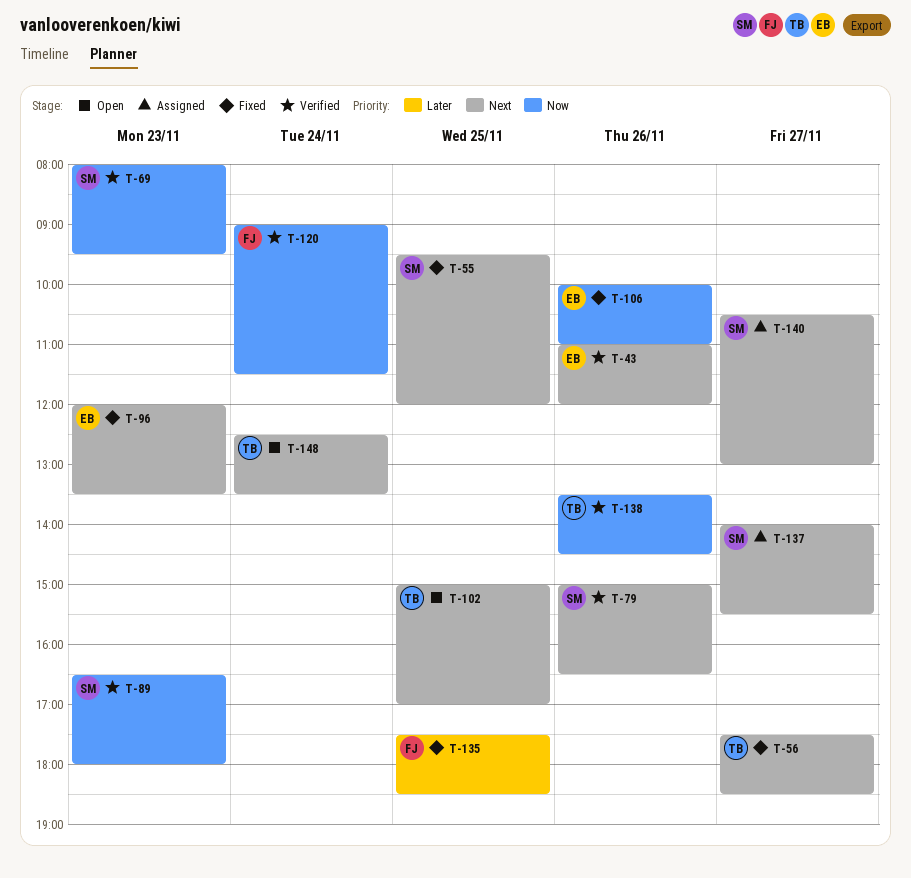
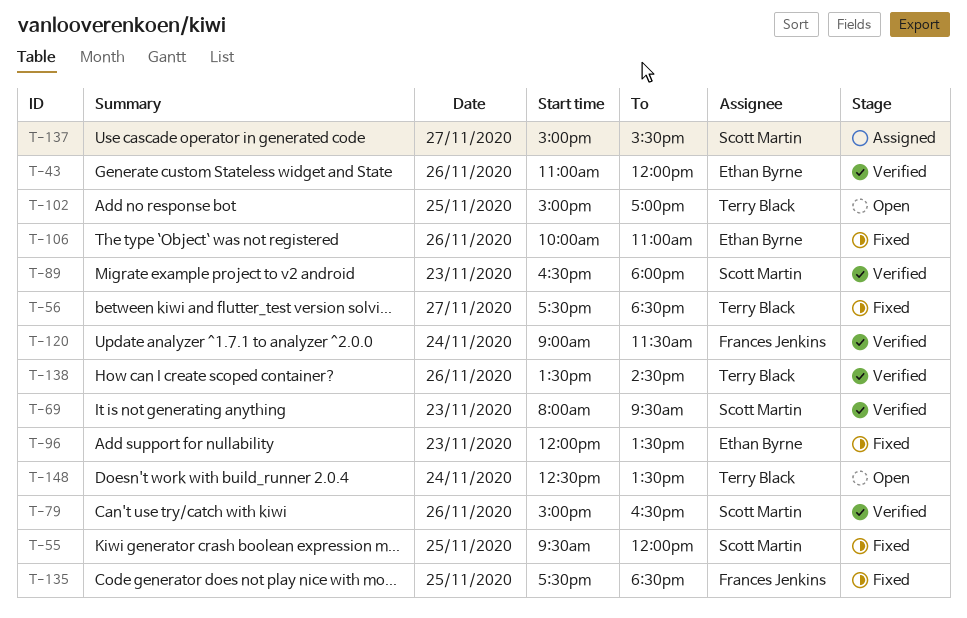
T-137, begins: 14:00 -> 15:00
T-140: present -> none

